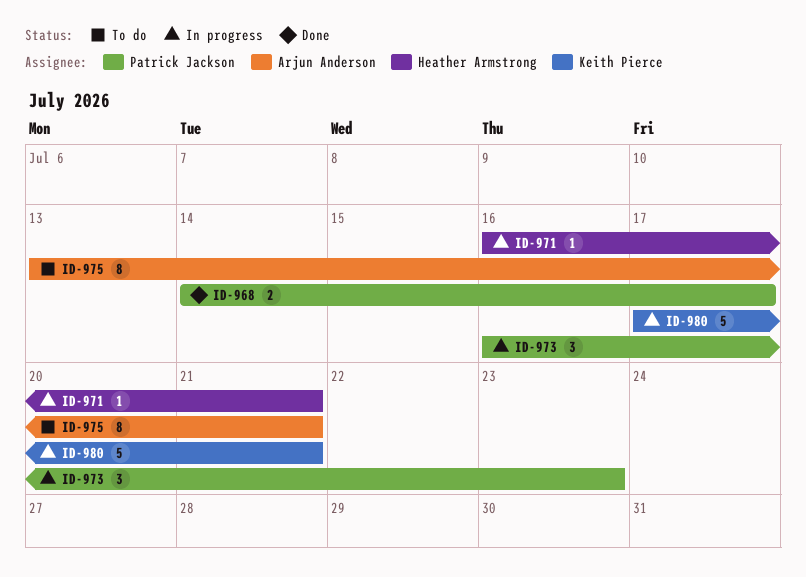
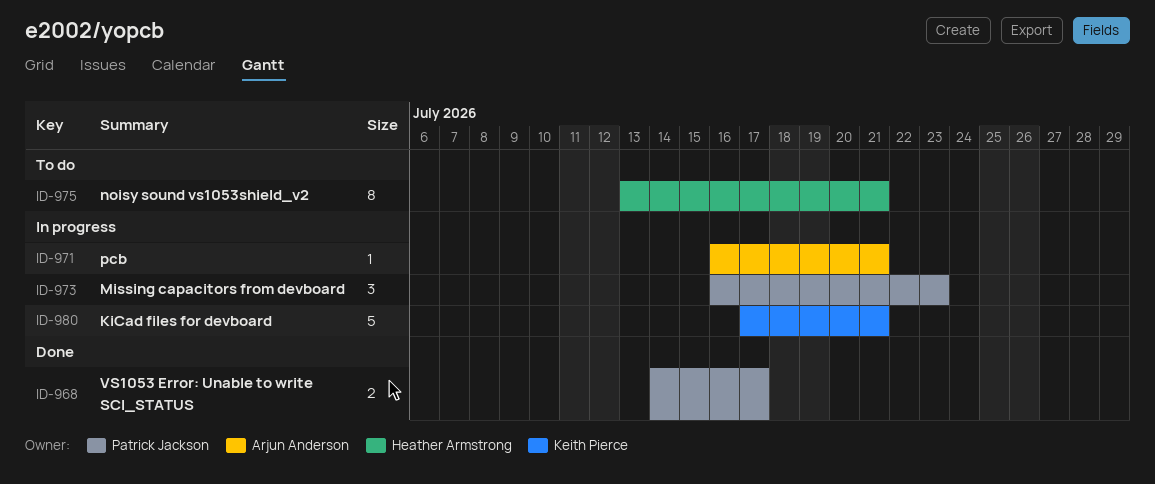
ID-971, owner: Heather Armstrong -> Arjun Anderson
ID-975, owner: Arjun Anderson -> Heather Armstrong

